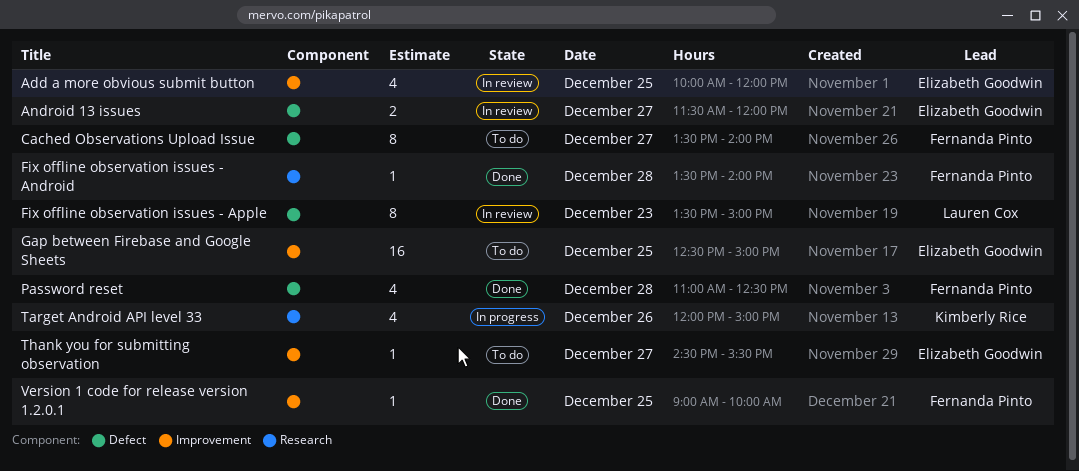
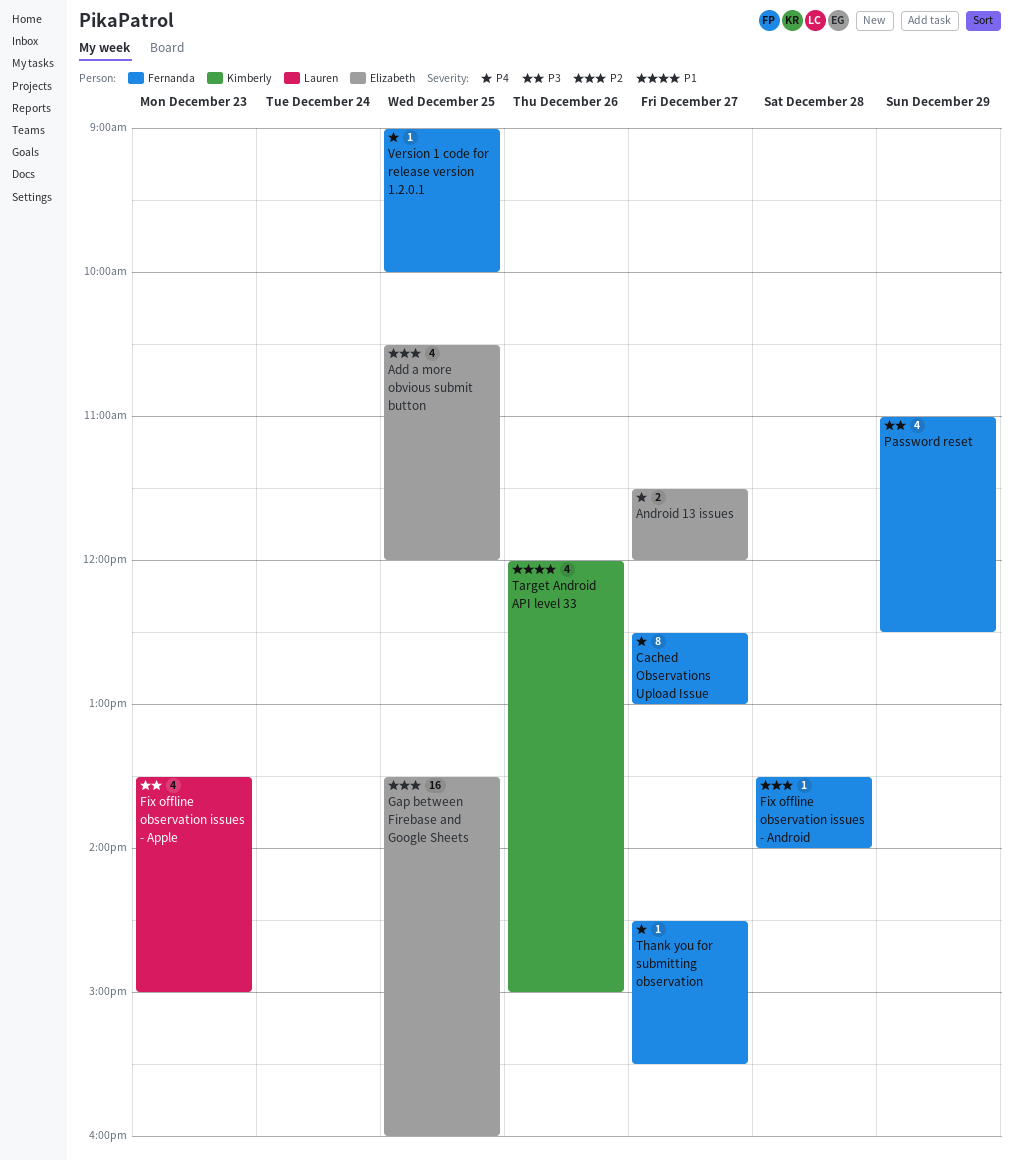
Add a more obvious submit button, begins: 10:00 -> 10:30
Cached Observations Upload Issue, begins: 13:30 -> 12:30
Cached Observations Upload Issue, ends: 14:00 -> 13:00
Fix offline observation issues - Apple, estimate: 8 -> 4
Gap between Firebase and Google Sheets, begins: 12:30 -> 13:30
Gap between Firebase and Google Sheets, ends: 15:00 -> 16:00
Password reset, day: Dec 28 -> Dec 29
Thank you for submitting observation, owner: Elizabeth Goodwin -> Fernanda Pinto

